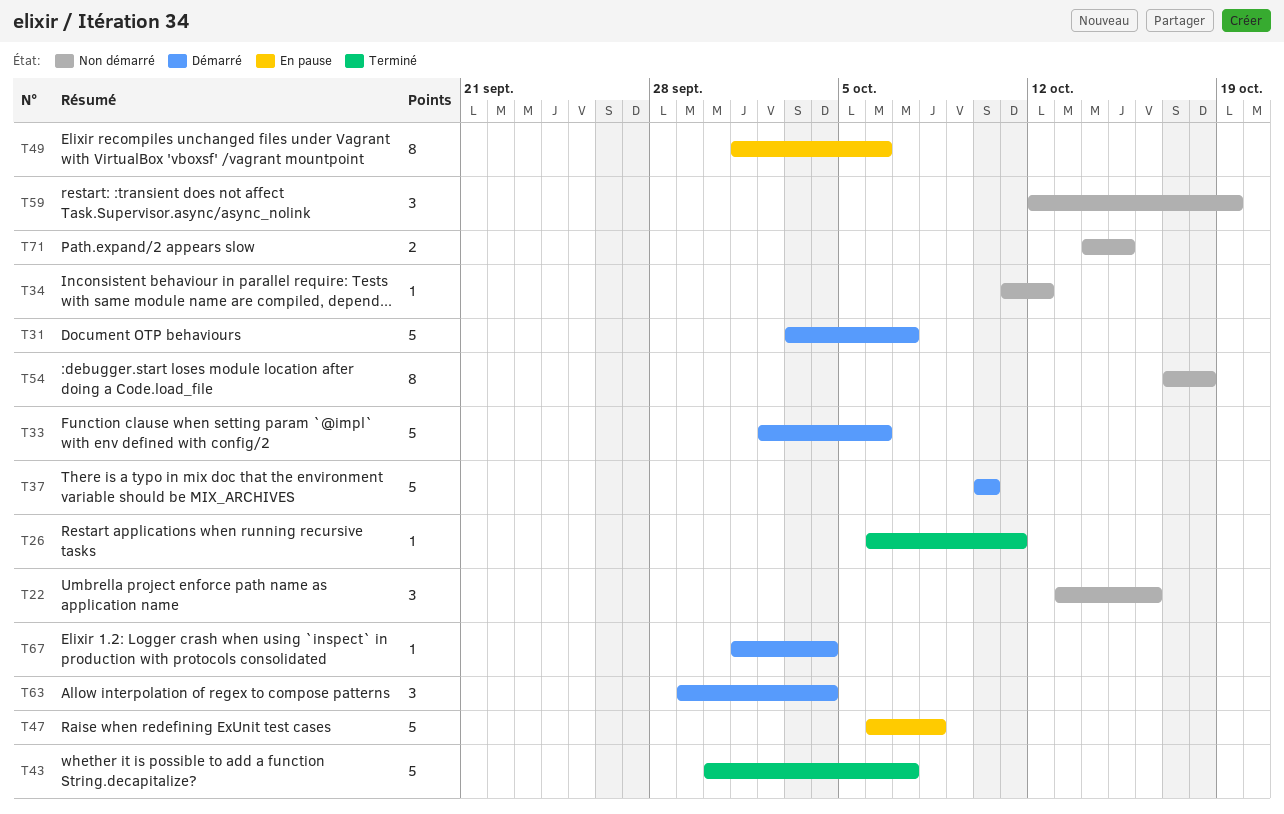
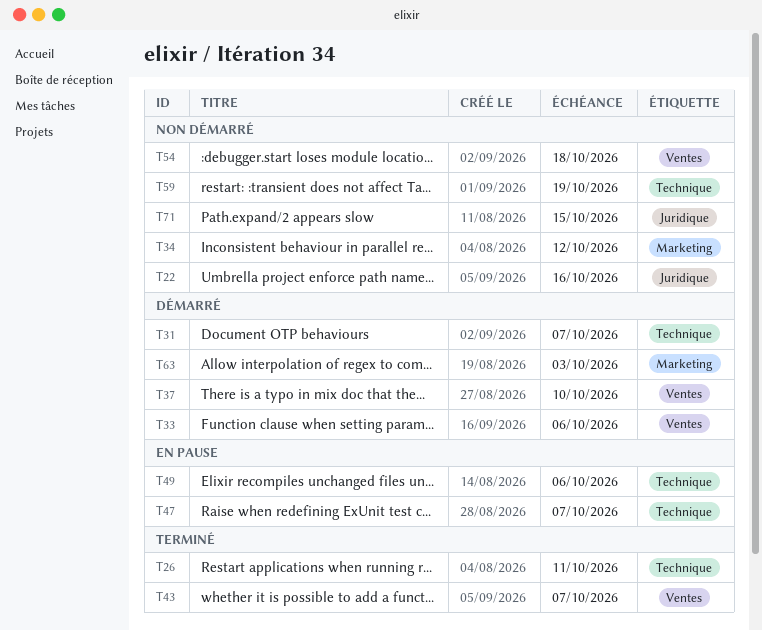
T47, due: Oct 8 -> Oct 7
T63, due: Oct 4 -> Oct 3
T67: present -> none

